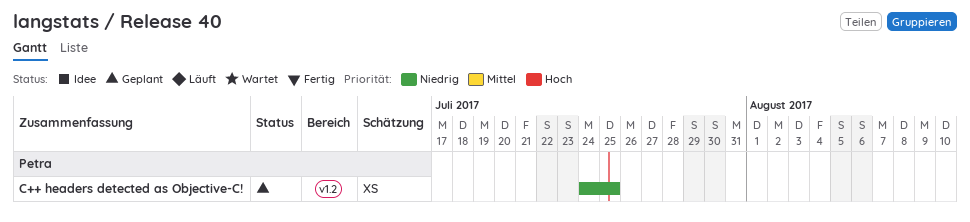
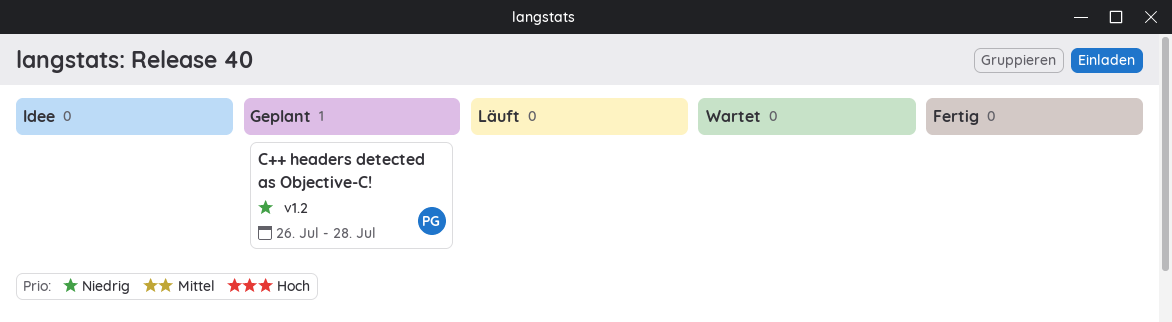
C++ headers detected as Objective-C!, start: Jul 24 -> Jul 26
C++ headers detected as Objective-C!, due: Jul 25 -> Jul 28

